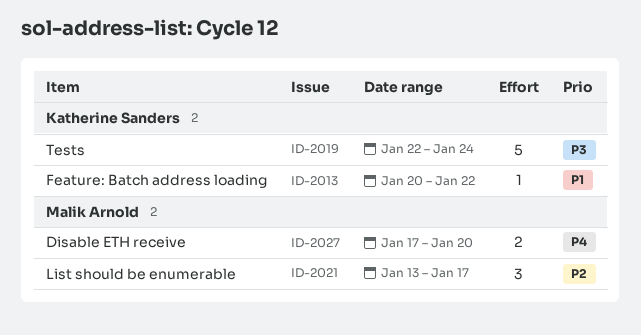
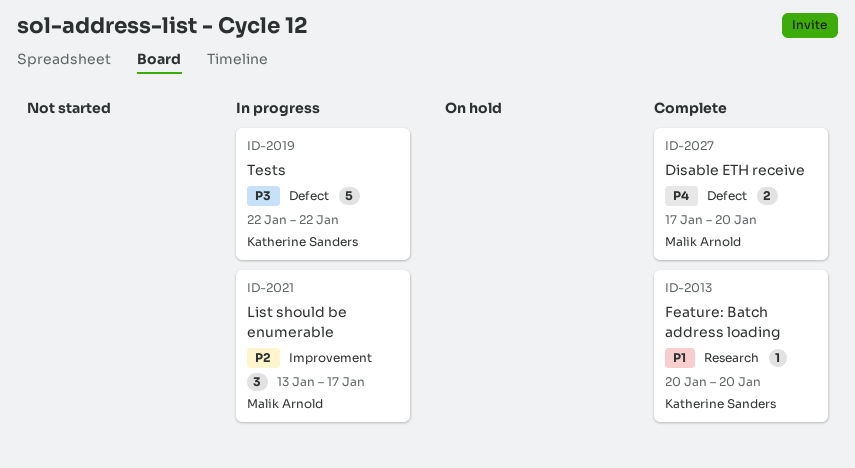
ID-2013, due: Jan 22 -> Jan 20
ID-2019, due: Jan 24 -> Jan 22

